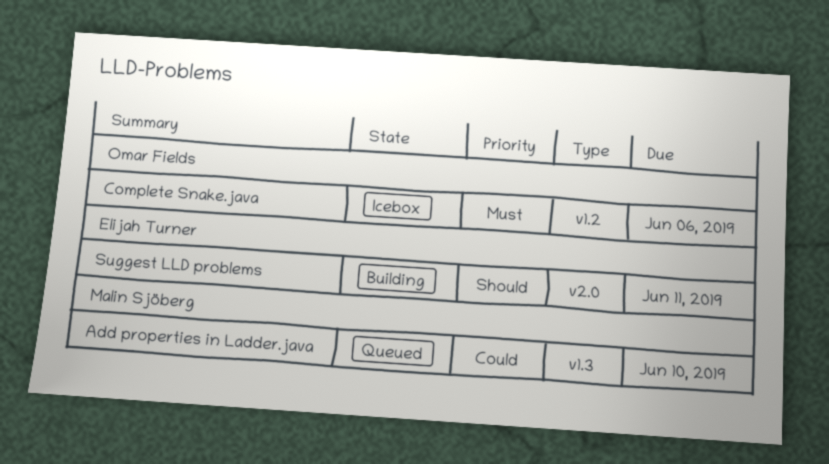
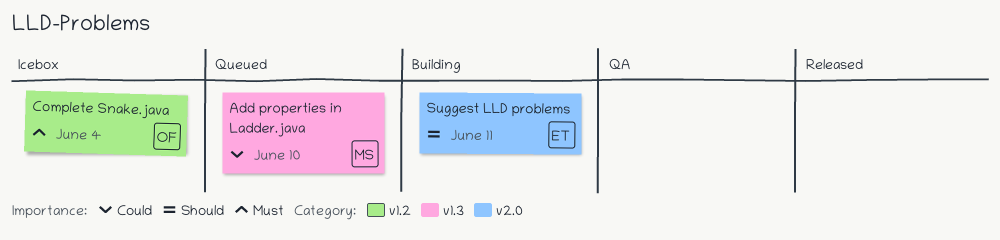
Complete Snake.java, due: Jun 6 -> Jun 4

